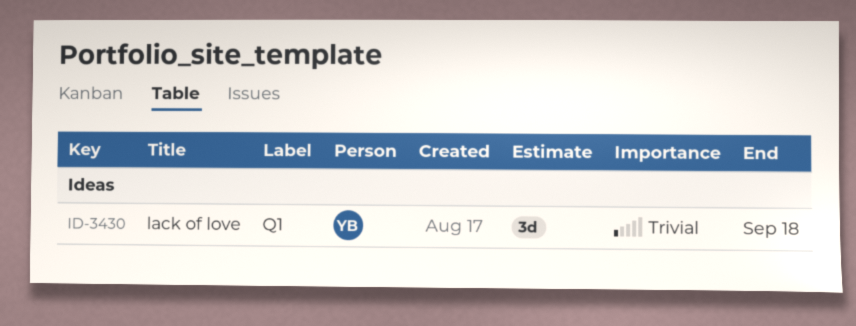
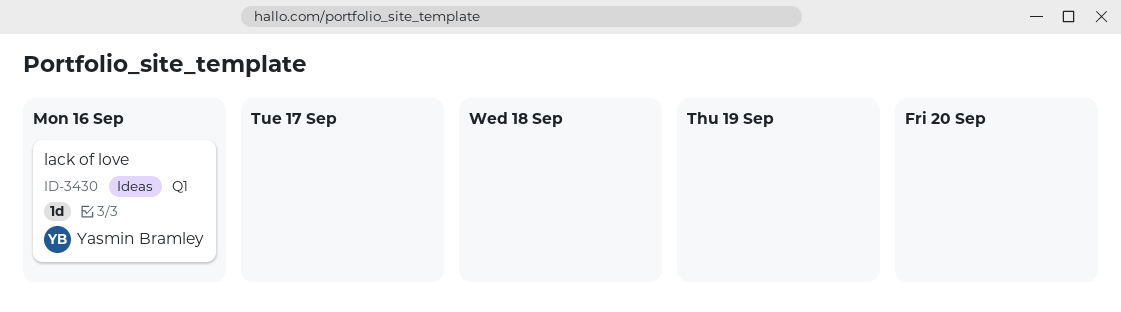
ID-3430, estimate: 3d -> 1d
ID-3430, due: Sep 18 -> Sep 16

